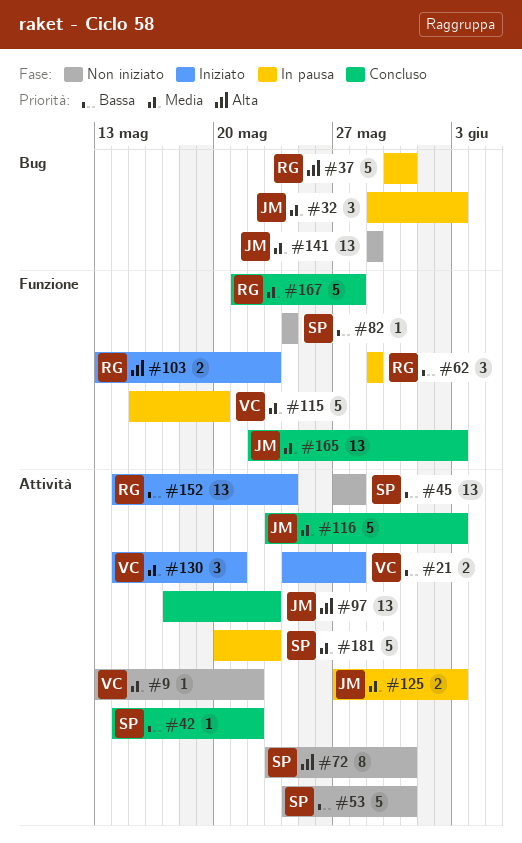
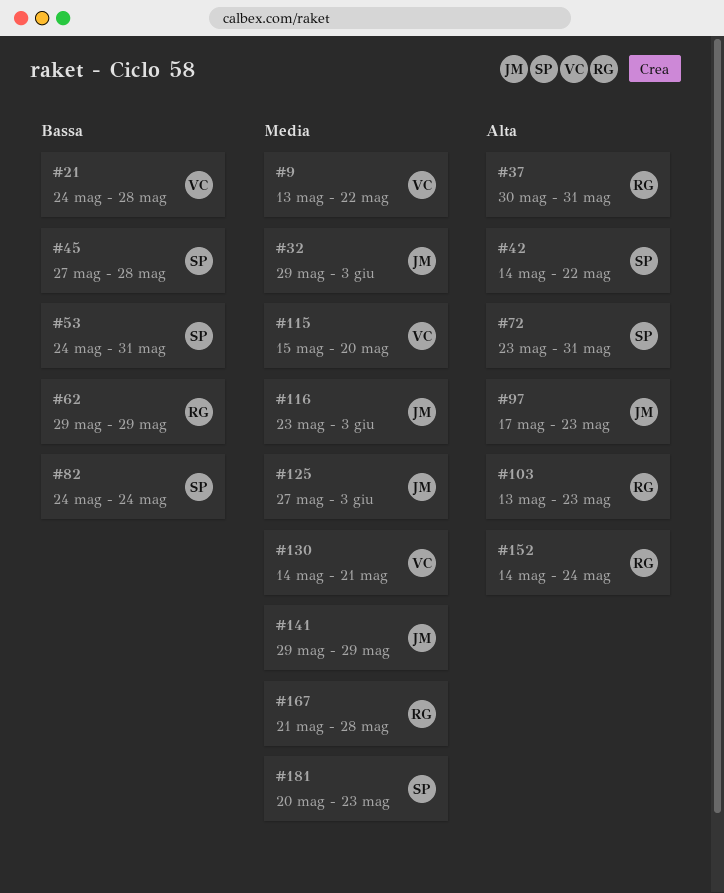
#42, priority: Bassa -> Alta
#152, priority: Bassa -> Alta
#165: present -> none

